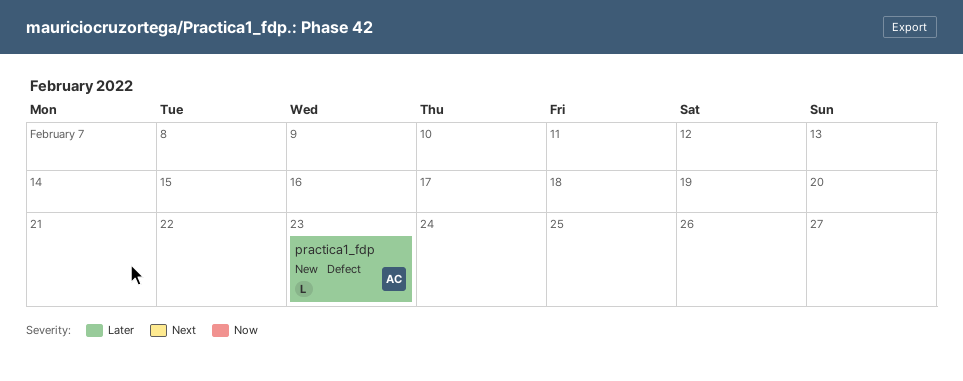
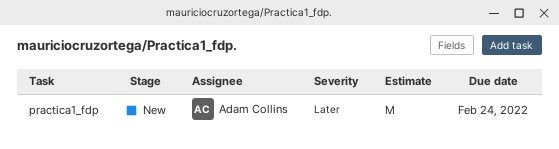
practica1_fdp, estimate: L -> M
practica1_fdp, due: Feb 23 -> Feb 24

